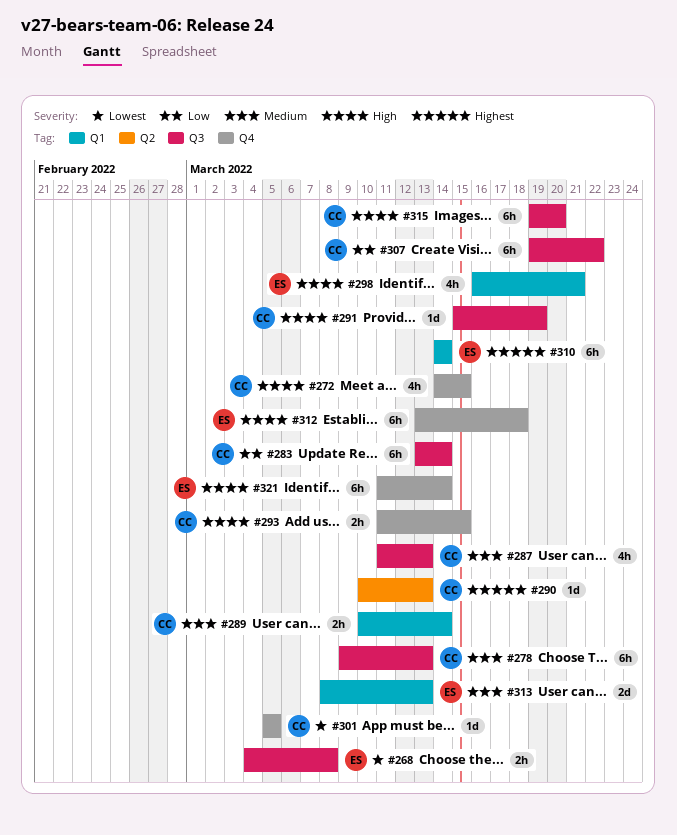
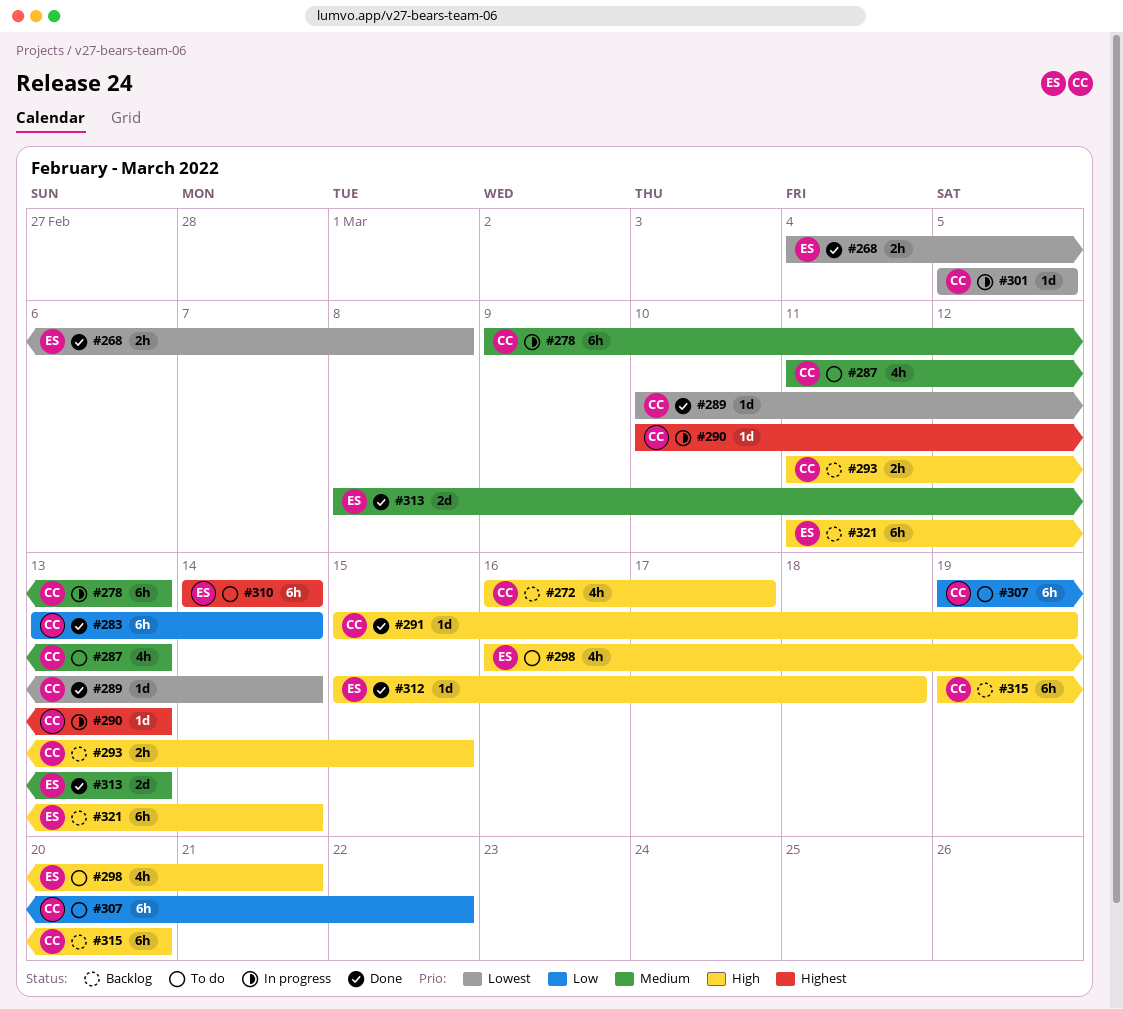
#272, start: Mar 14 -> Mar 16
#272, due: Mar 15 -> Mar 17
#289, priority: Medium -> Lowest
#289, estimate: 2h -> 1d
#312, estimate: 6h -> 1d
#312, start: Mar 13 -> Mar 15

